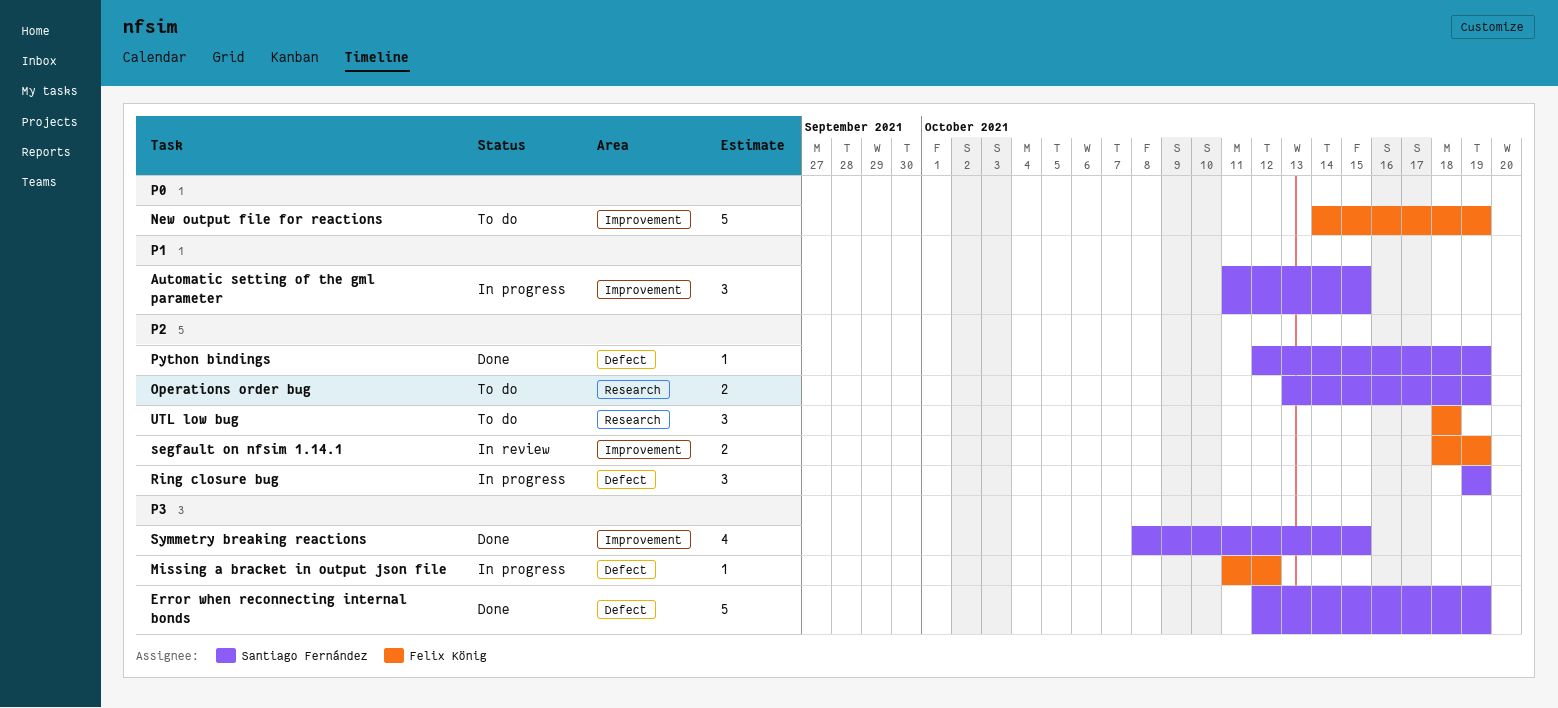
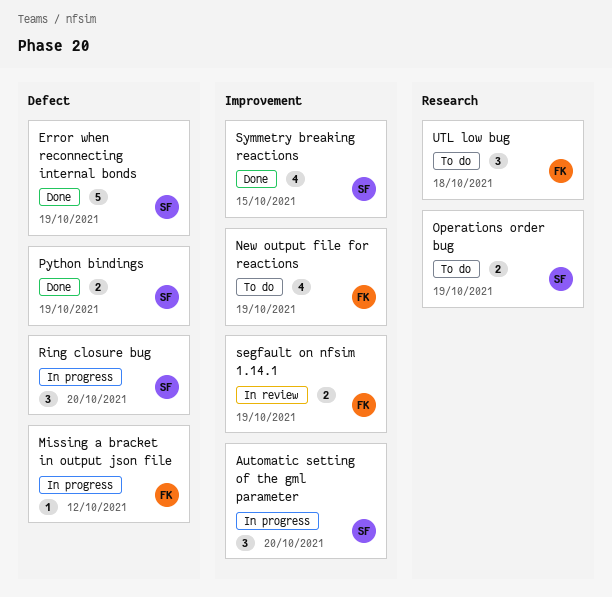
Automatic setting of the gml parameter, due: Oct 15 -> Oct 20
New output file for reactions, estimate: 5 -> 4
Python bindings, estimate: 1 -> 2
Ring closure bug, due: Oct 19 -> Oct 20

